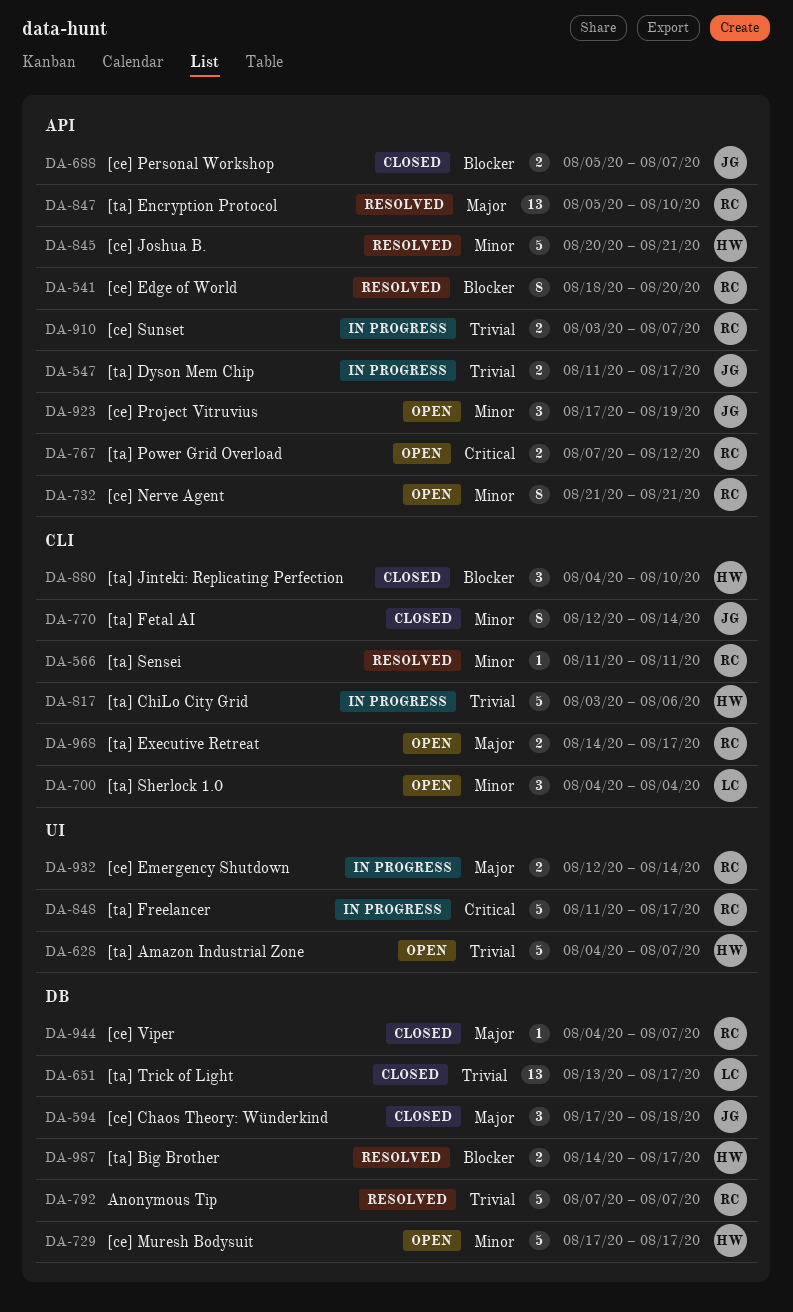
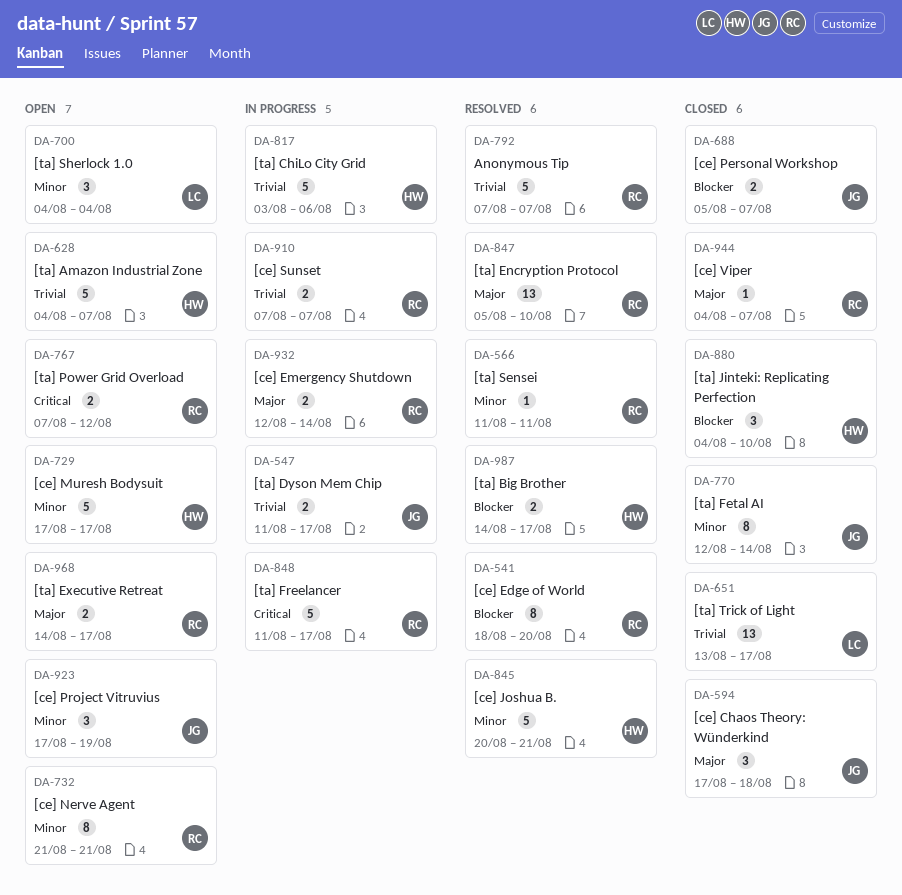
DA-910, start: Aug 3 -> Aug 7

